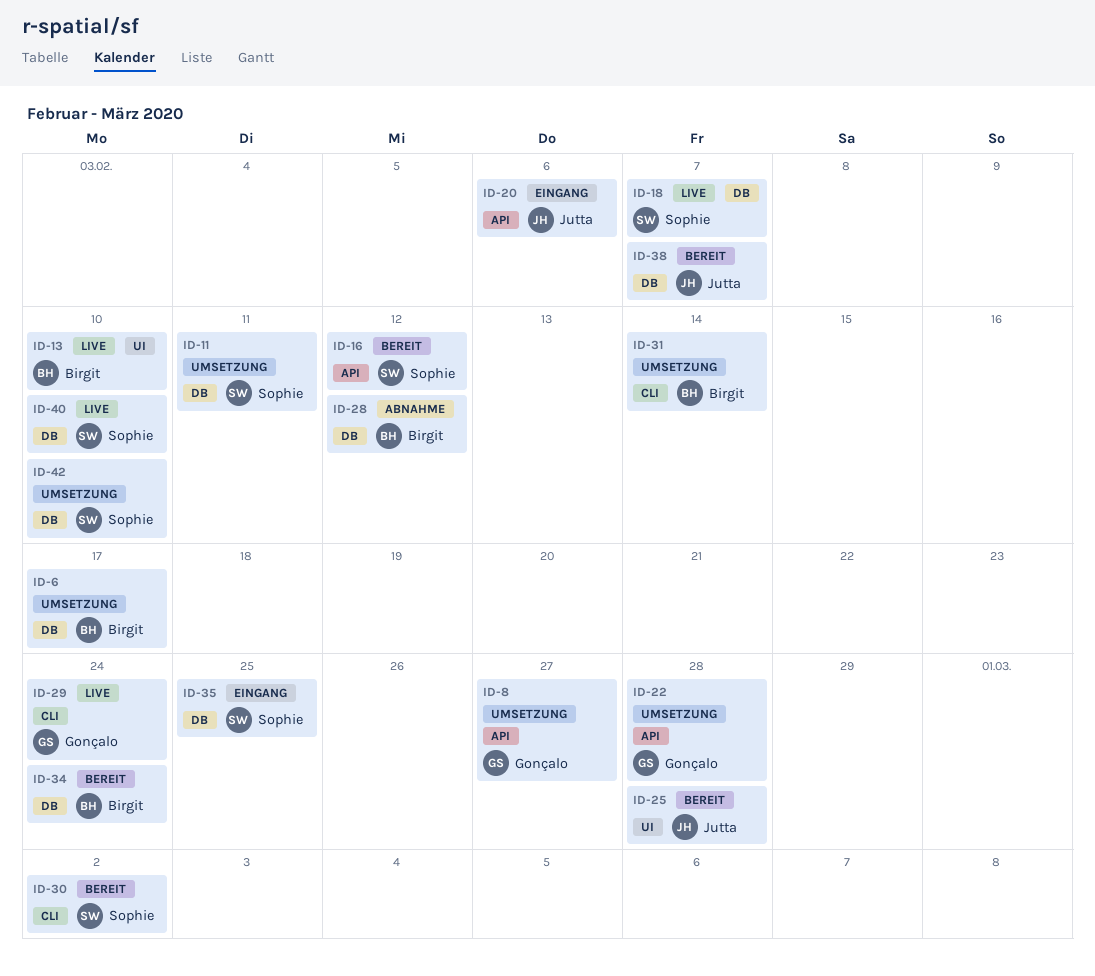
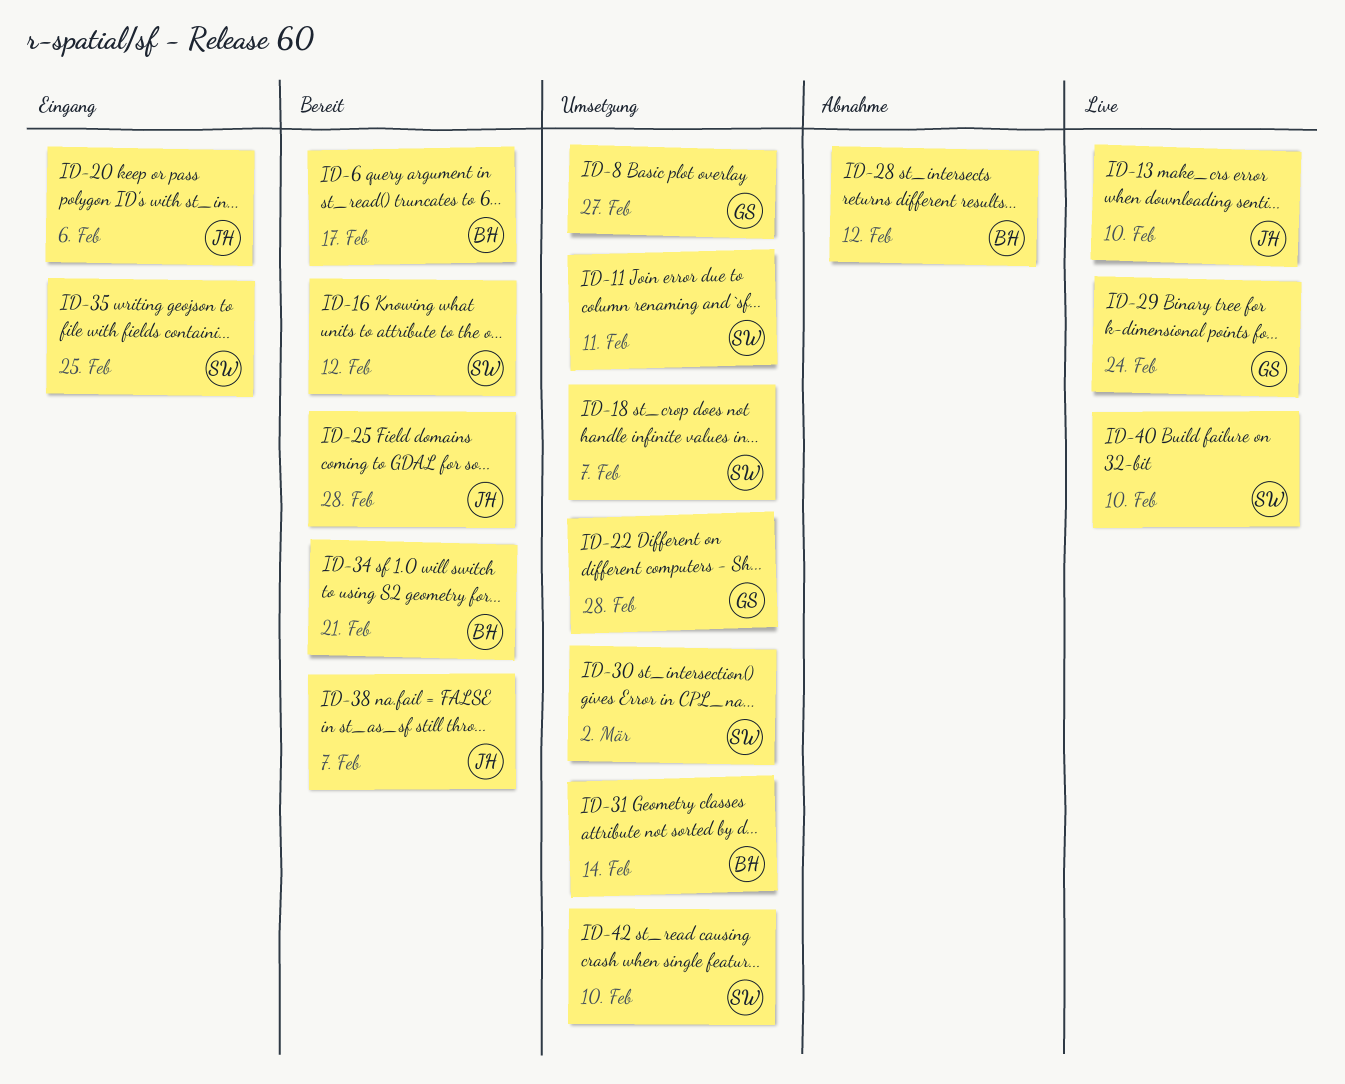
ID-6, status: Umsetzung -> Bereit
ID-13, owner: Birgit -> Jutta
ID-18, status: Live -> Umsetzung
ID-30, status: Bereit -> Umsetzung
ID-34, due: Feb 24 -> Feb 21

